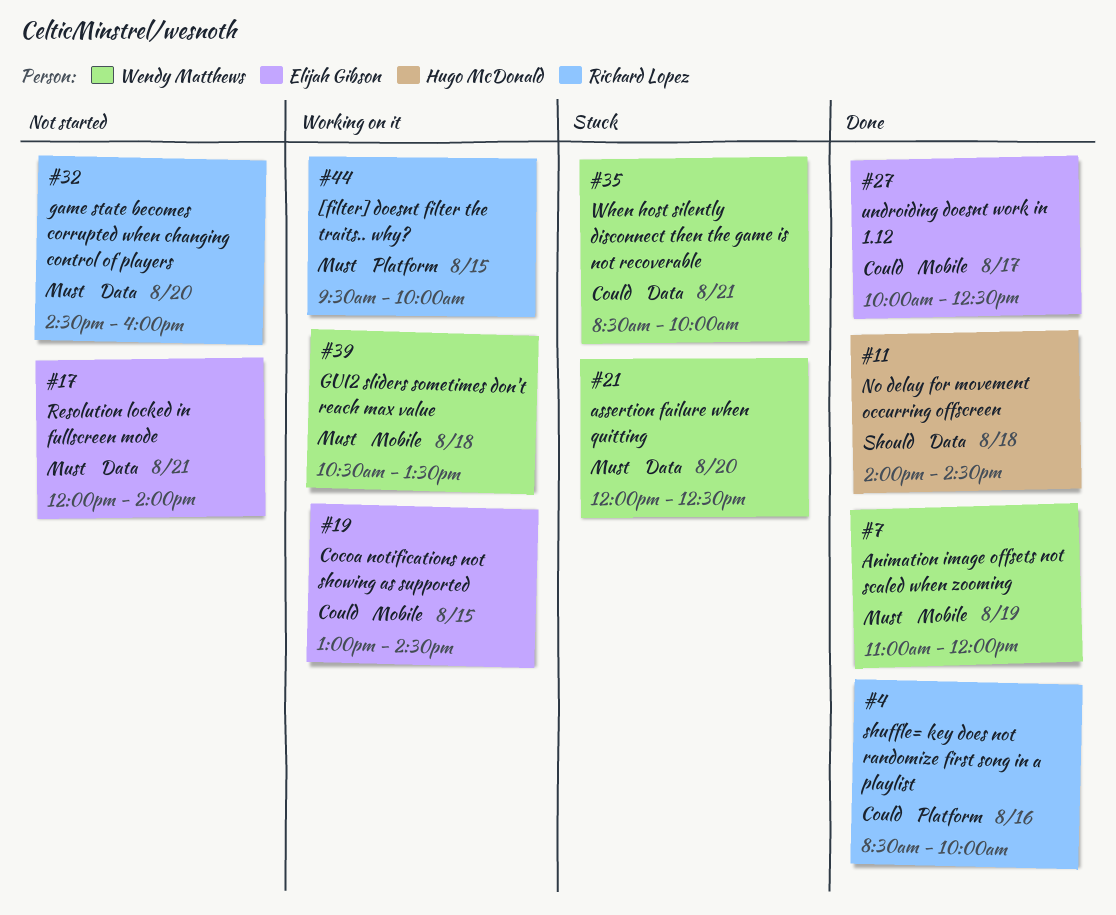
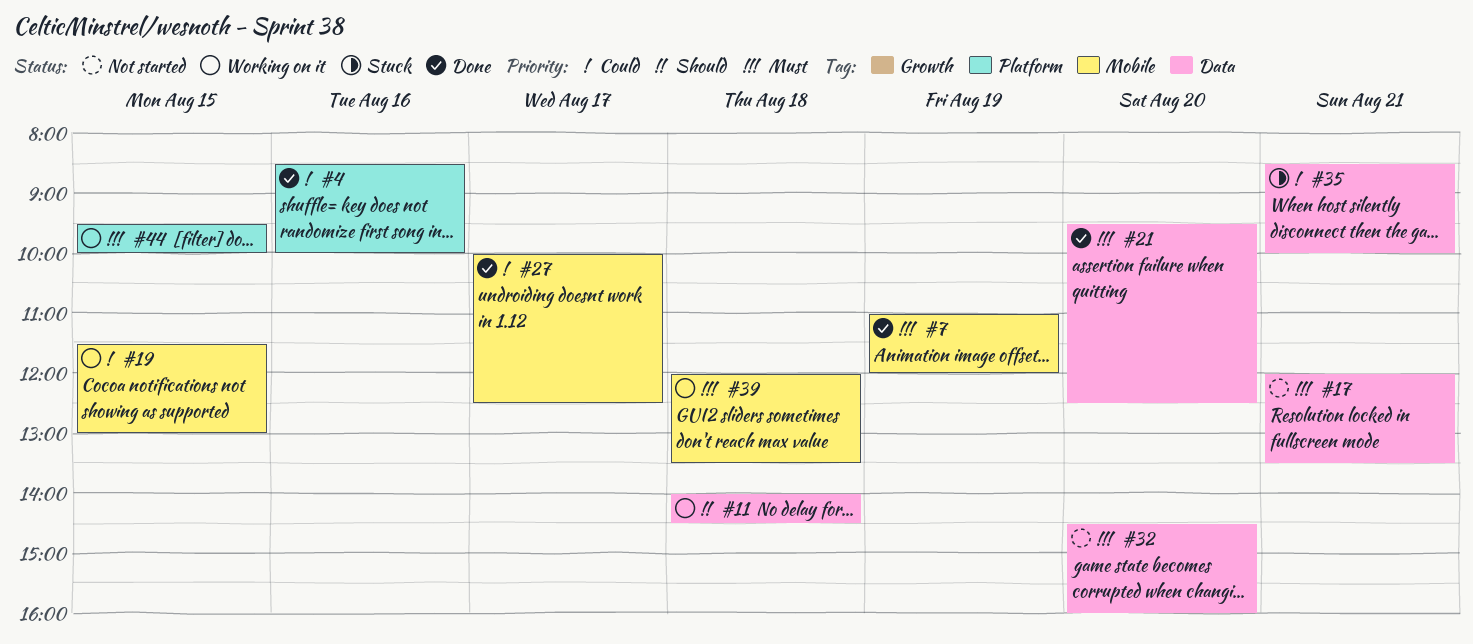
#11, status: Done -> Working on it
#17, ends: 14:00 -> 13:30
#19, begins: 13:00 -> 11:30
#19, ends: 14:30 -> 13:00
#21, status: Stuck -> Done
#21, begins: 12:00 -> 09:30
#39, begins: 10:30 -> 12:00

